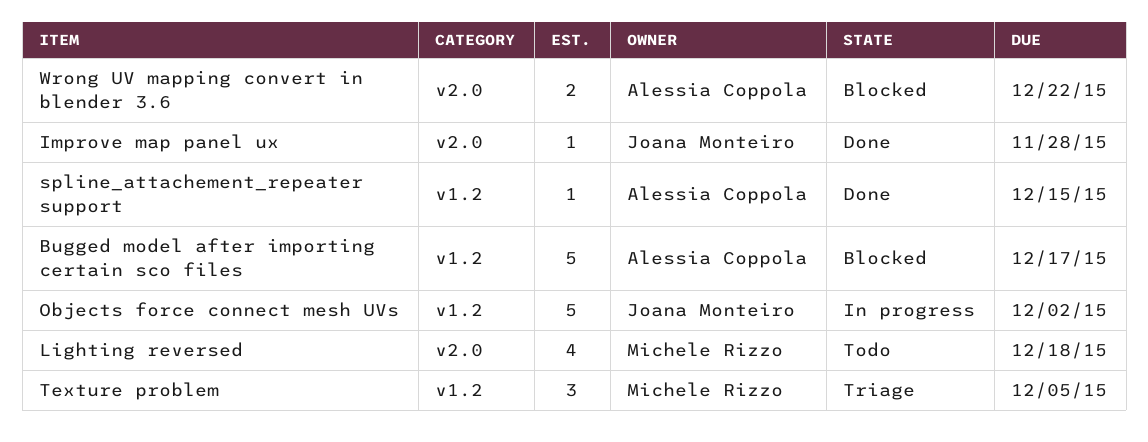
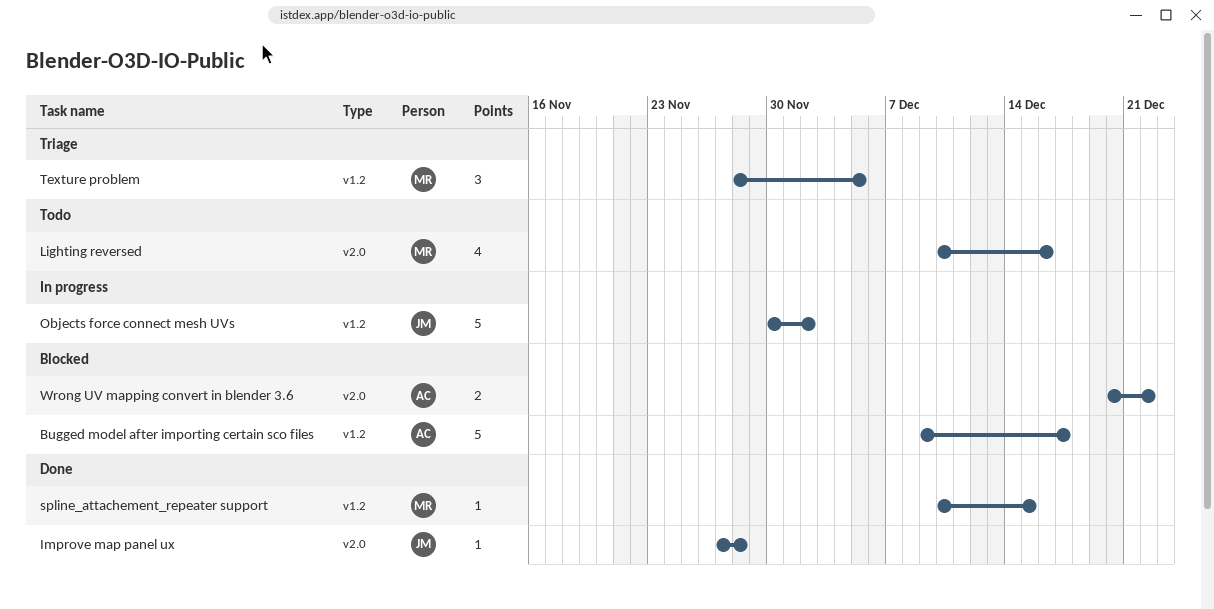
Lighting reversed, due: Dec 18 -> Dec 16
spline_attachement_repeater support, owner: Alessia Coppola -> Michele Rizzo

